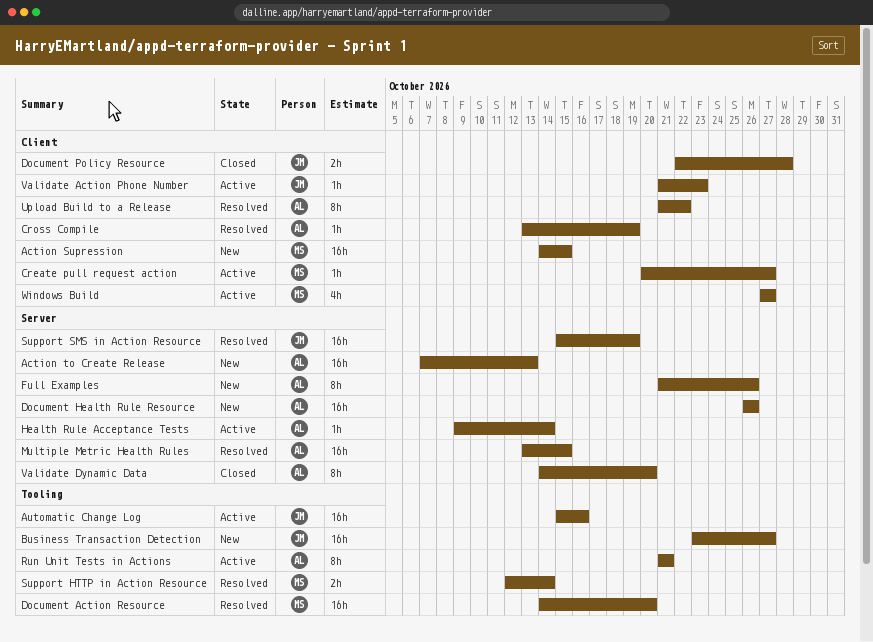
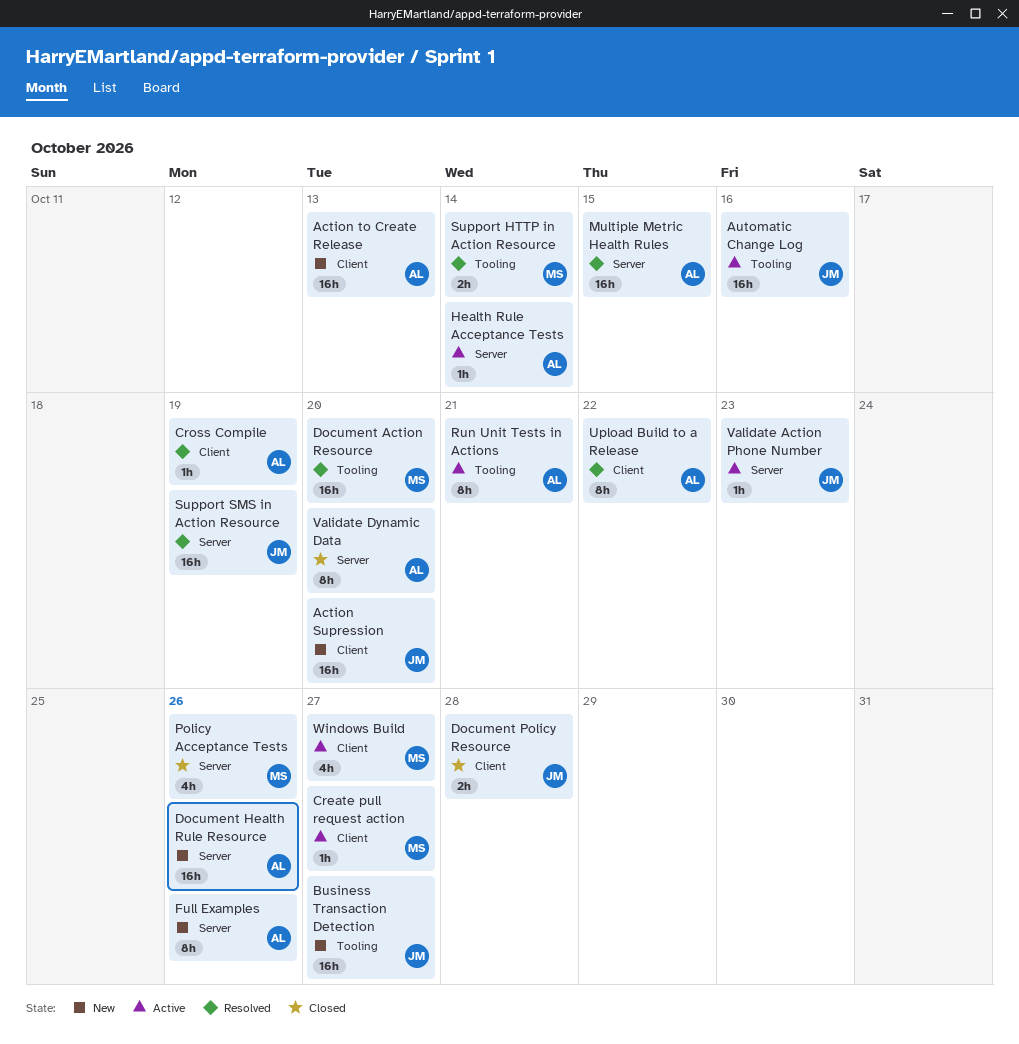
Action Supression, owner: MS -> JM
Action Supression, due: Oct 15 -> Oct 20
Action to Create Release, label: Server -> Client
Policy Acceptance Tests: none -> present
Validate Action Phone Number, label: Client -> Server

